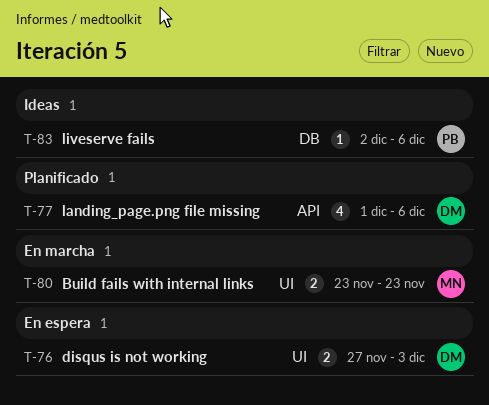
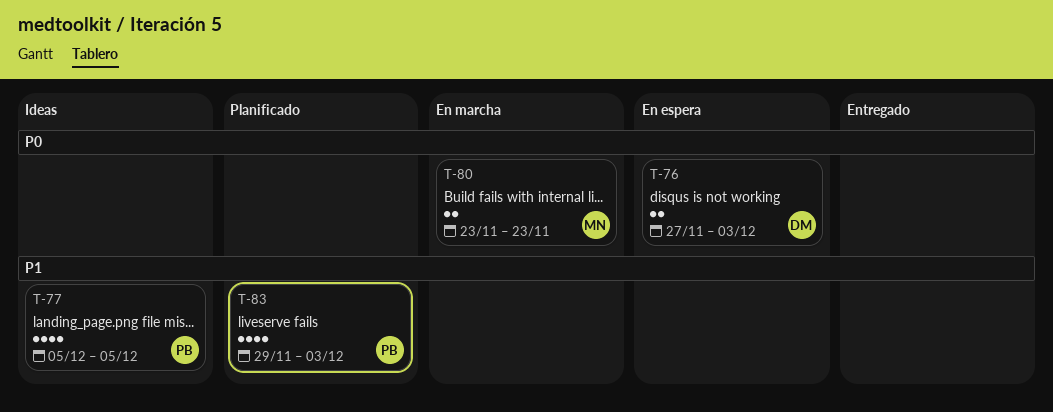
T-77, status: Planificado -> Ideas
T-77, owner: DM -> PB
T-77, start: Dec 1 -> Dec 5
T-77, due: Dec 6 -> Dec 5
T-83, status: Ideas -> Planificado
T-83, estimate: 1 -> 4
T-83, start: Dec 2 -> Nov 29
T-83, due: Dec 6 -> Dec 3

